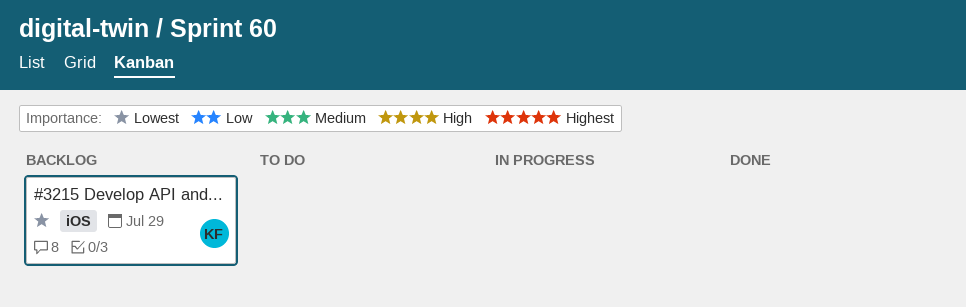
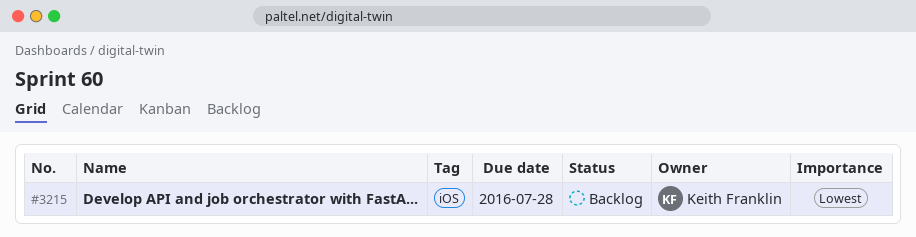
#3215, due: Jul 29 -> Jul 28

